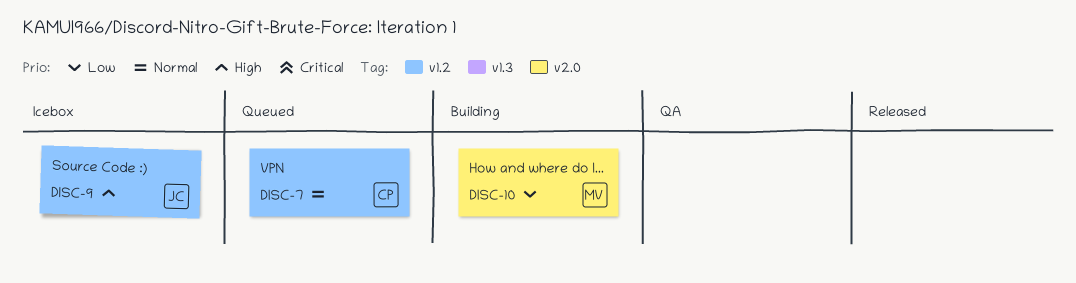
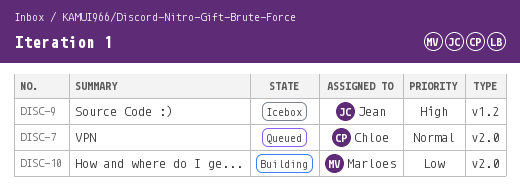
DISC-7, label: v1.2 -> v2.0

